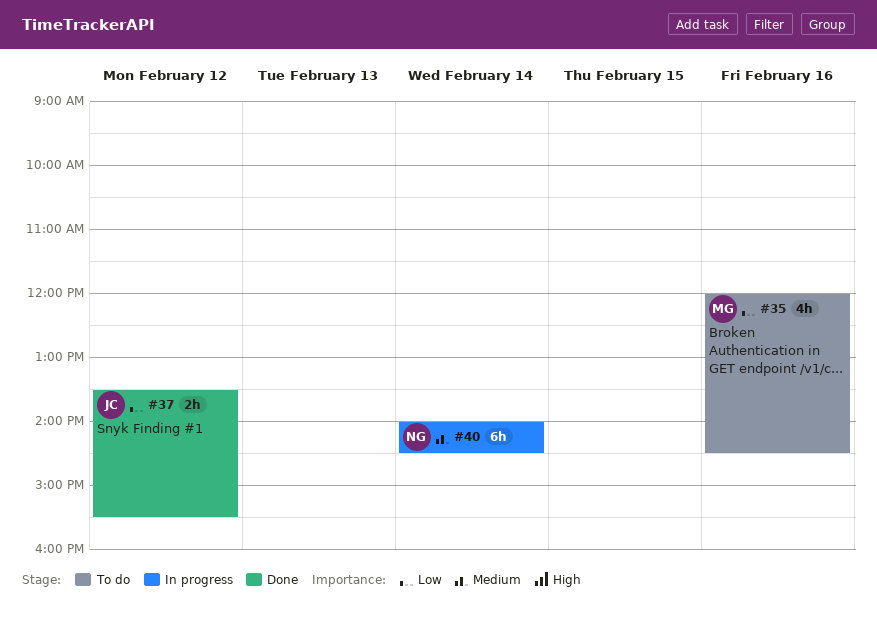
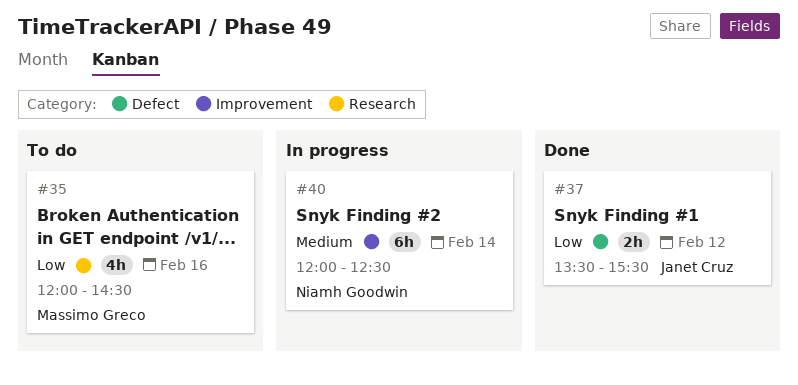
#40, begins: 14:00 -> 12:00
#40, ends: 14:30 -> 12:30

